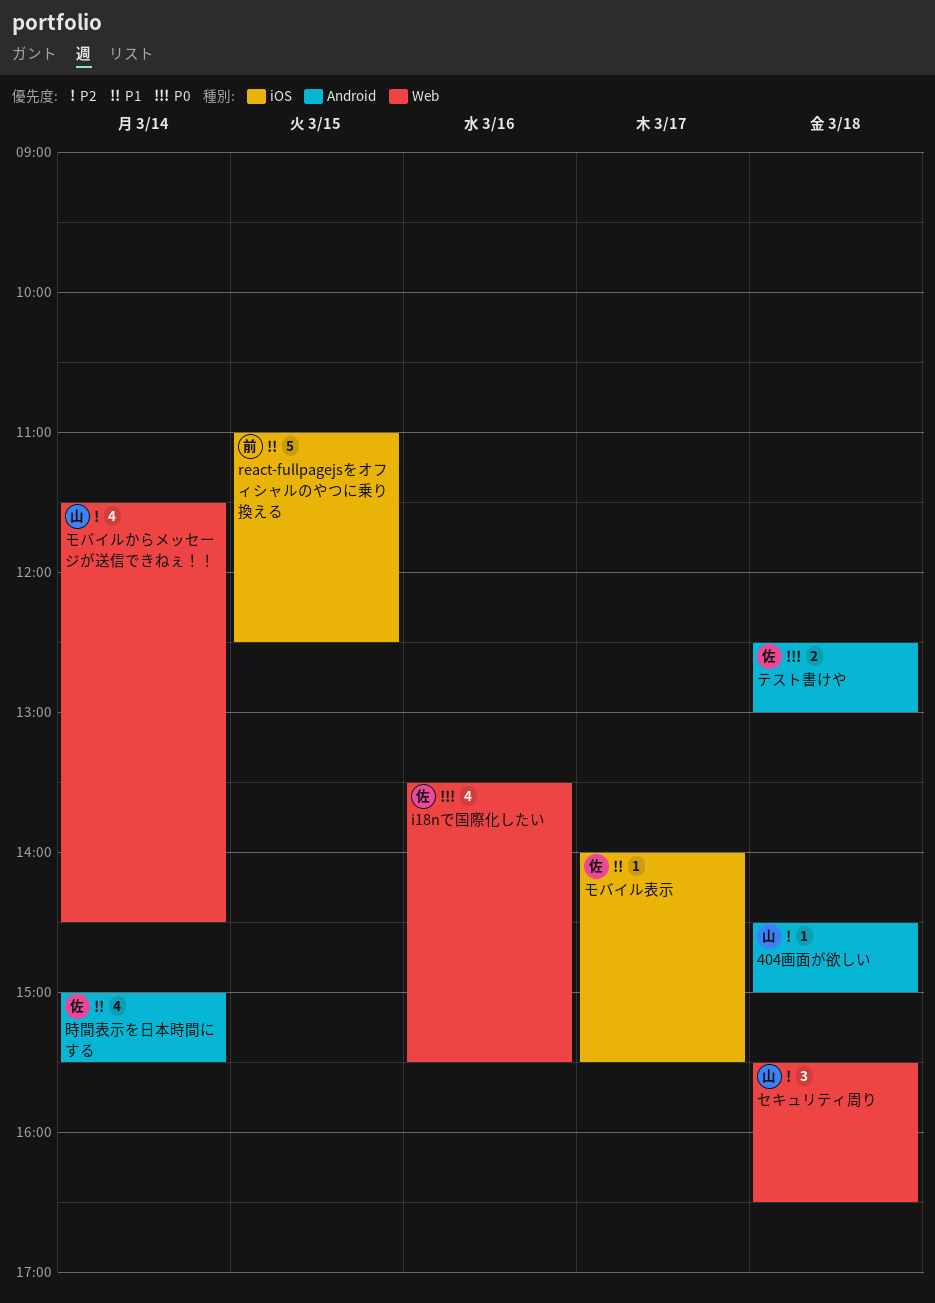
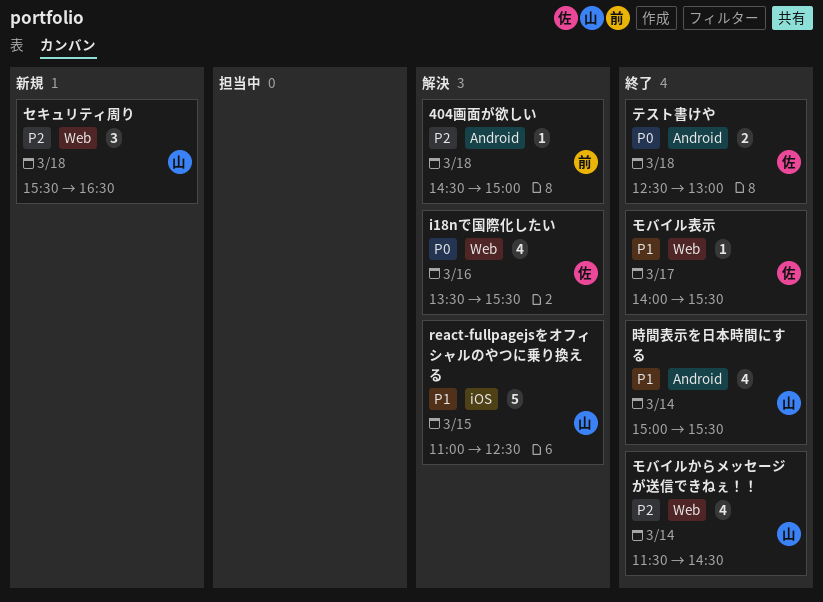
404画面が欲しい, owner: 山 -> 前
react-fullpagejsをオフィシャルのやつに乗り換える, owner: 前 -> 山
モバイル表示, label: iOS -> Web
時間表示を日本時間にする, owner: 佐 -> 山

